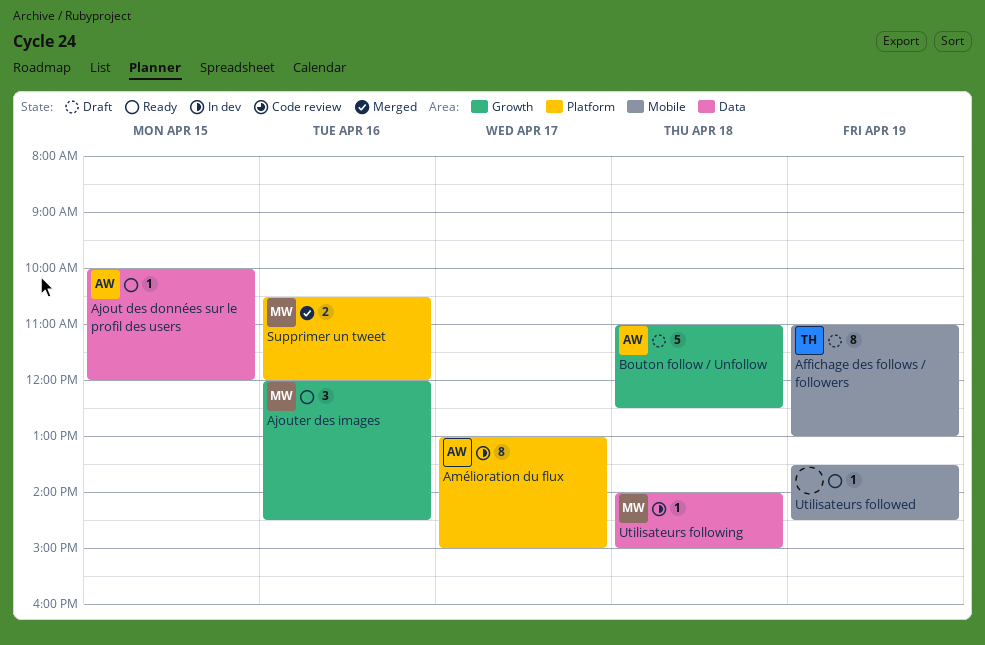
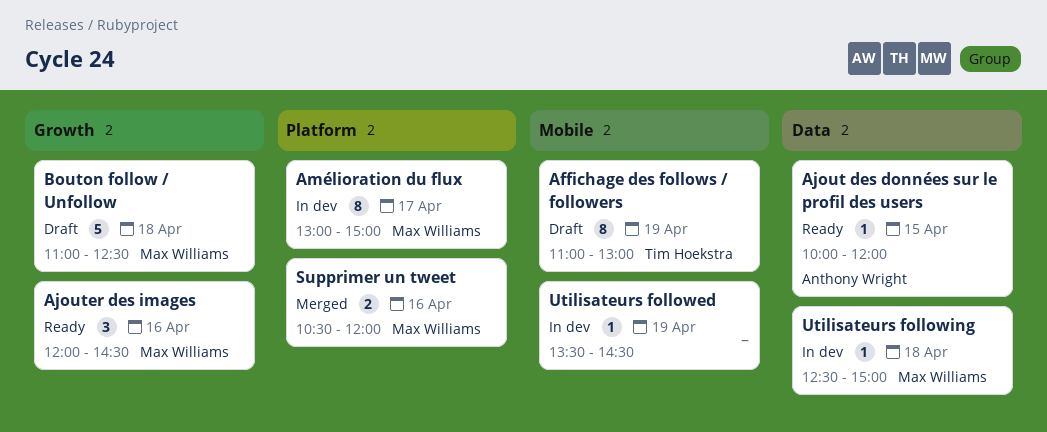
Amélioration du flux, owner: Anthony Wright -> Max Williams
Bouton follow / Unfollow, owner: Anthony Wright -> Max Williams
Utilisateurs followed, status: Ready -> In dev
Utilisateurs following, begins: 14:00 -> 12:30

